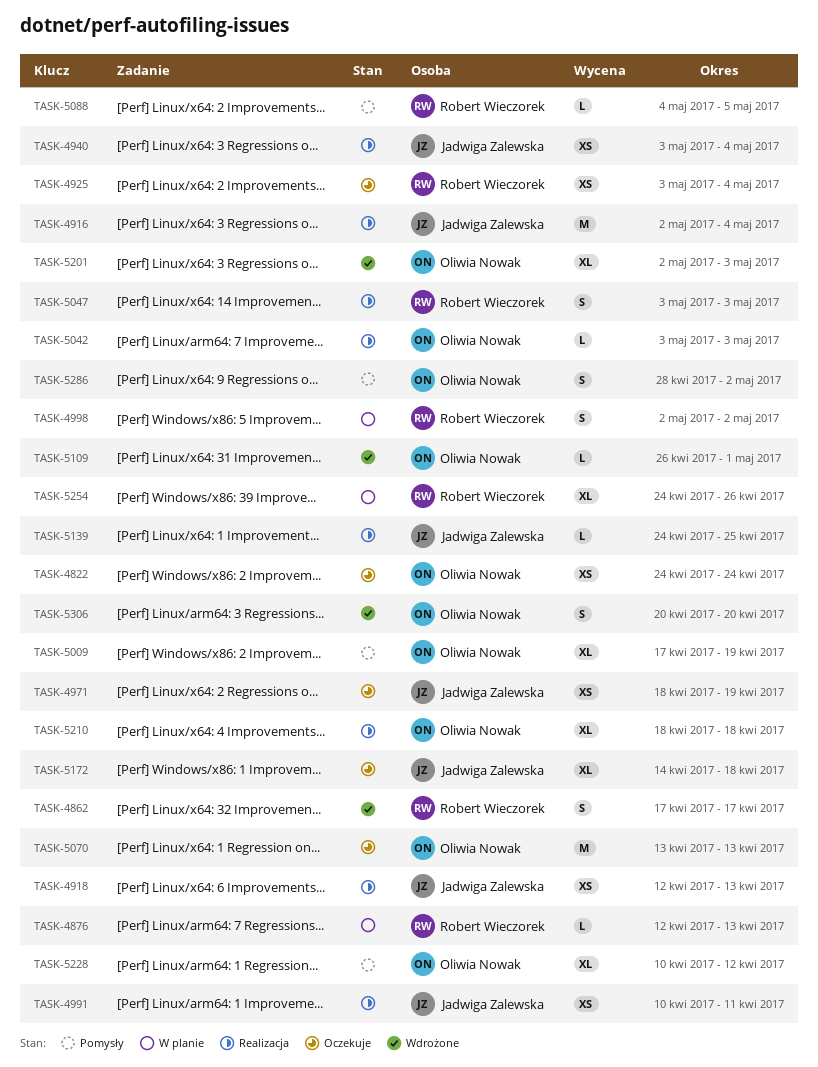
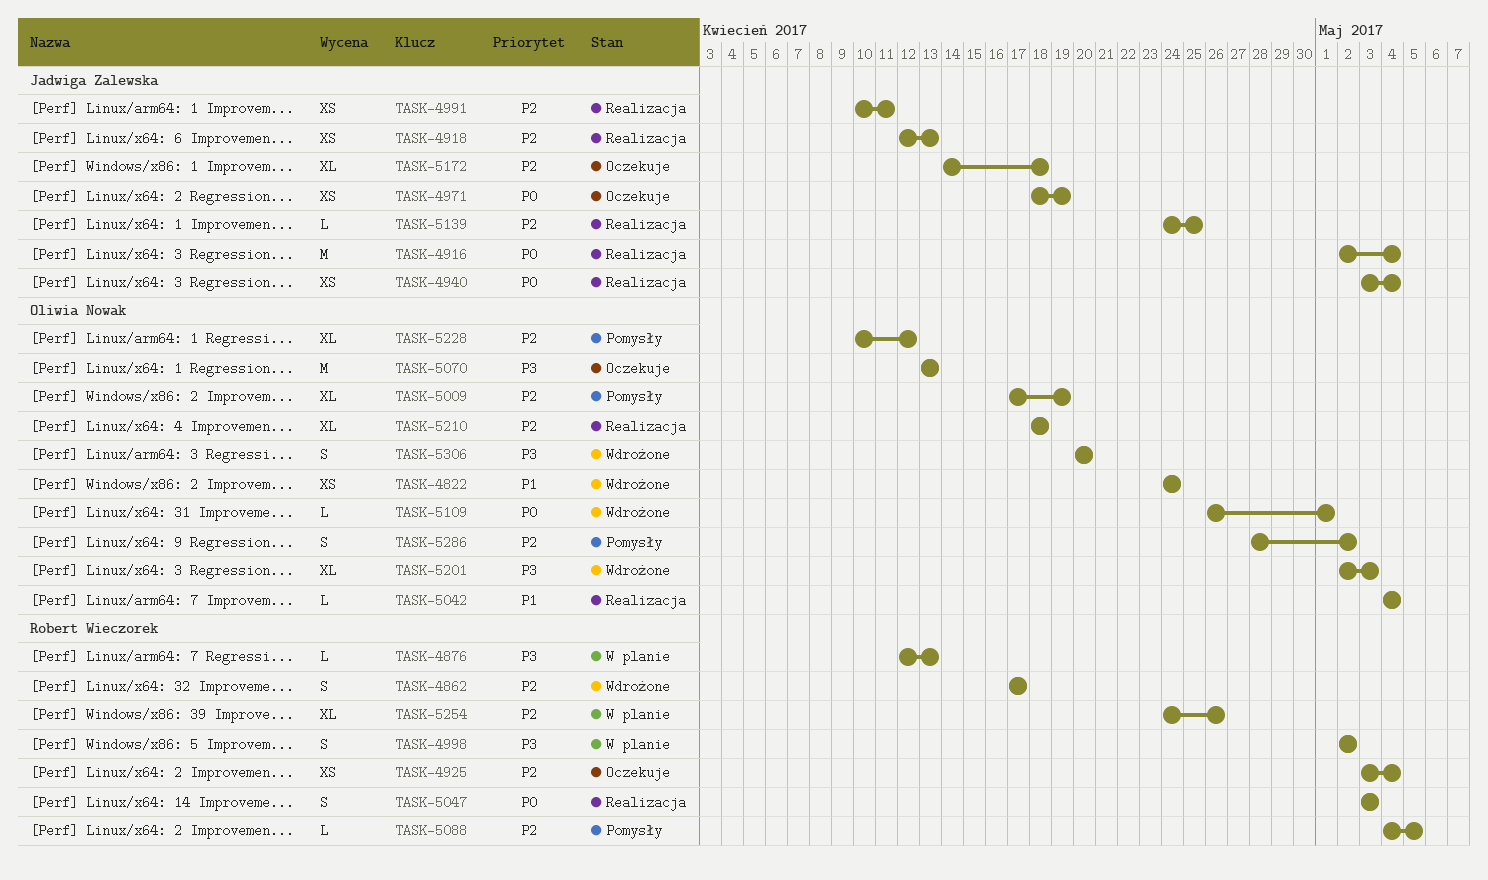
TASK-4822, status: Oczekuje -> Wdrożone
TASK-5042, start: May 3 -> May 4
TASK-5042, due: May 3 -> May 4

